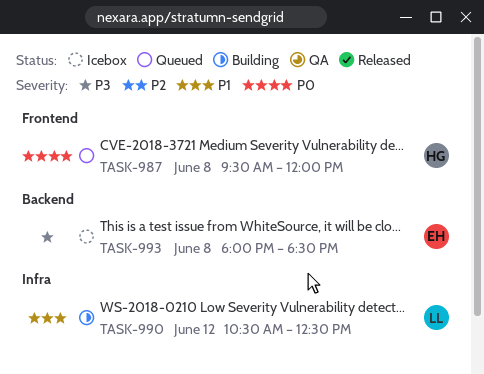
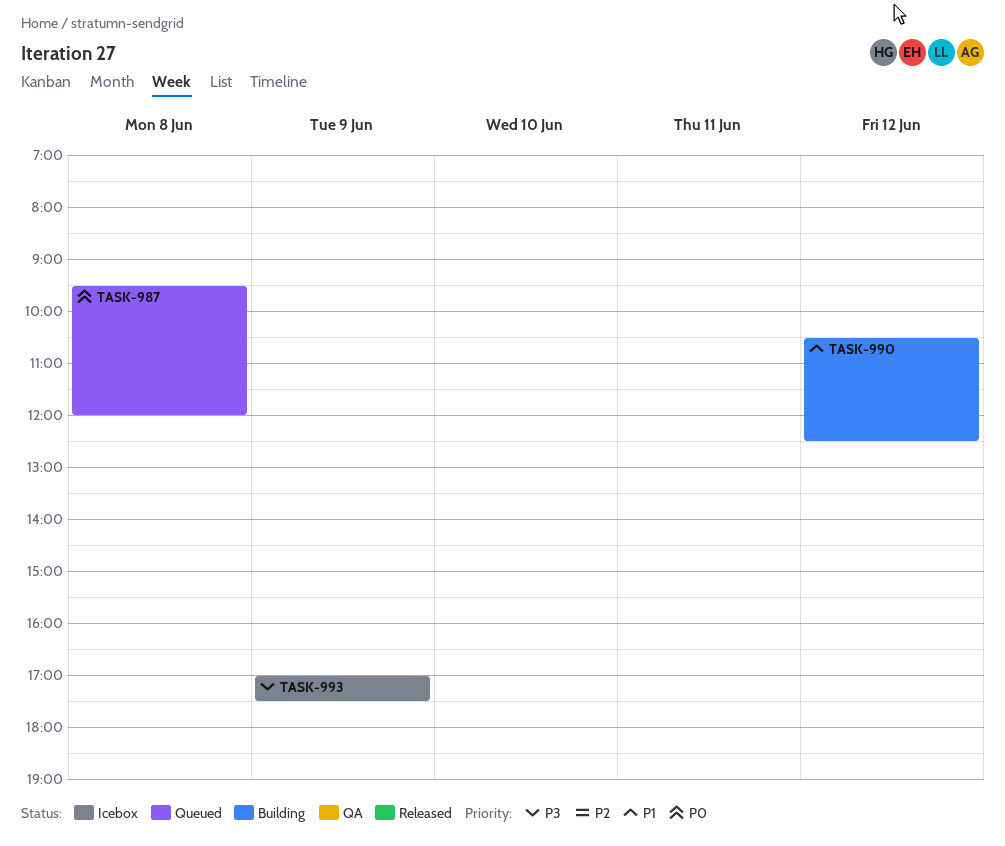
TASK-993, day: Jun 8 -> Jun 9
TASK-993, begins: 18:00 -> 17:00
TASK-993, ends: 18:30 -> 17:30

